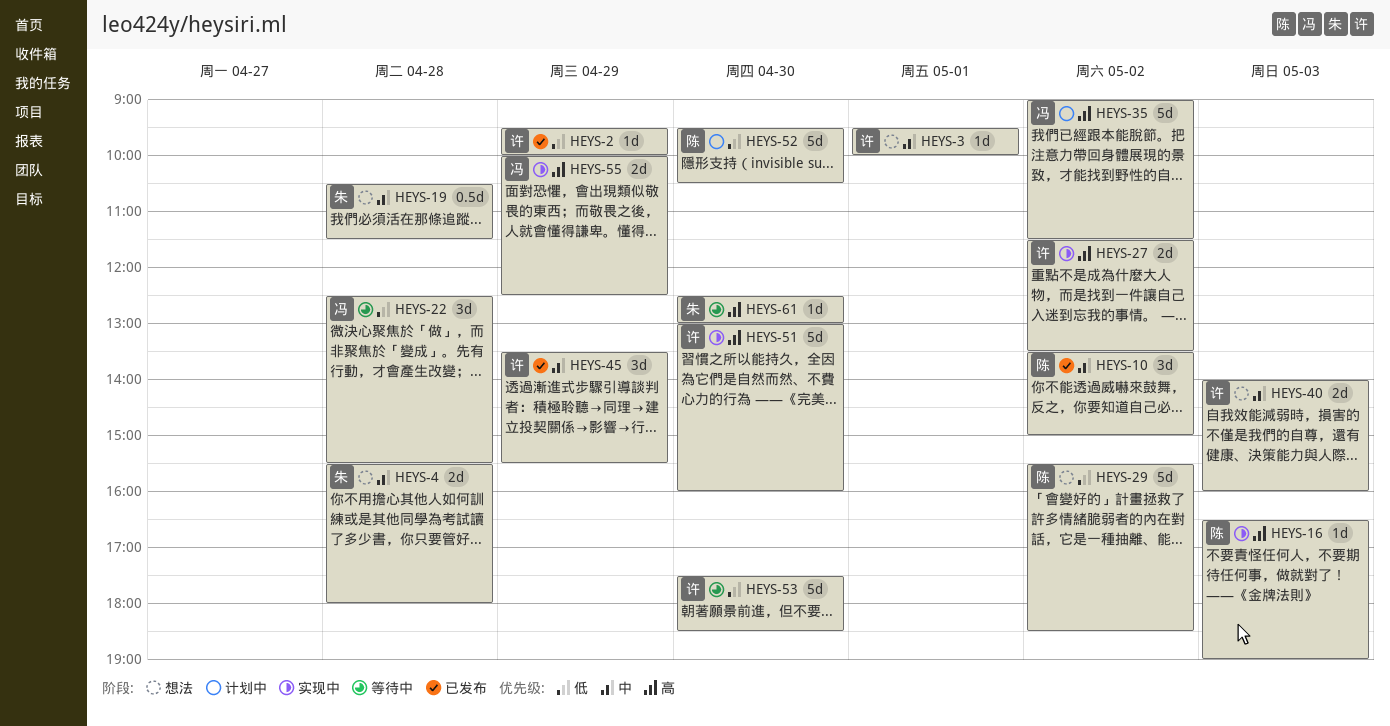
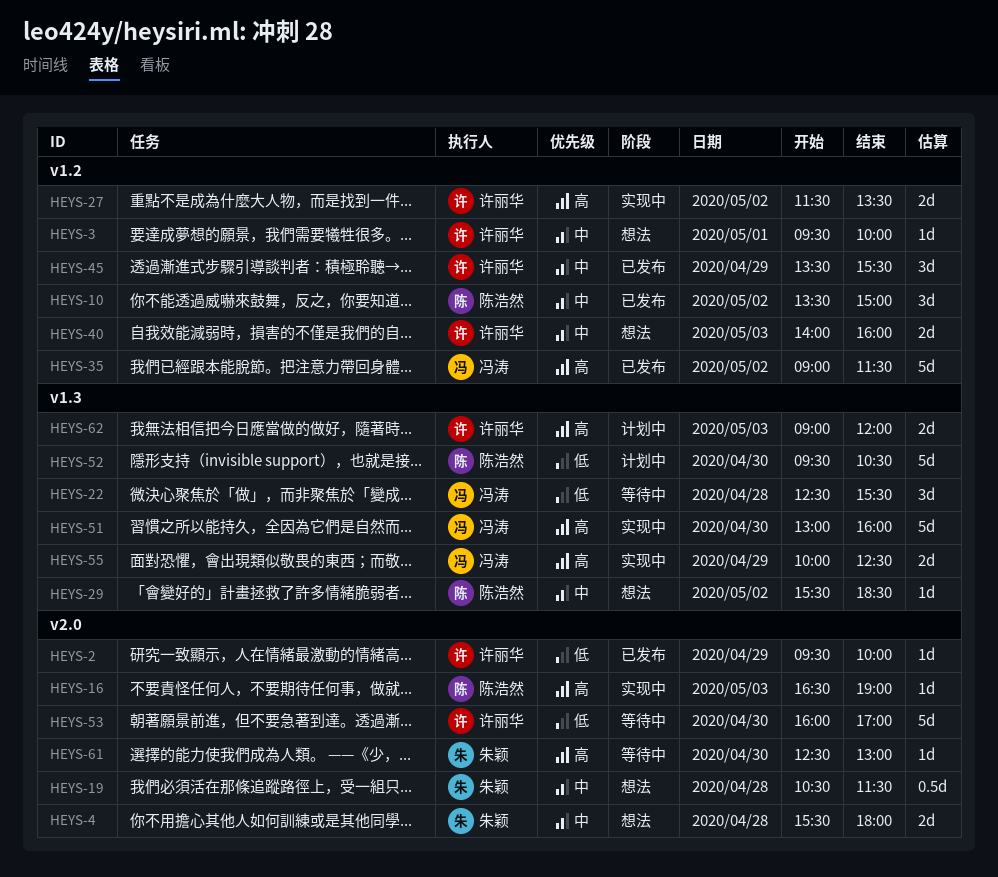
HEYS-29, priority: 低 -> 中
HEYS-29, estimate: 5d -> 1d
HEYS-35, status: 计划中 -> 已发布
HEYS-51, owner: 许丽华 -> 冯涛
HEYS-53, begins: 17:30 -> 16:00
HEYS-53, ends: 18:30 -> 17:00
HEYS-62: none -> present

